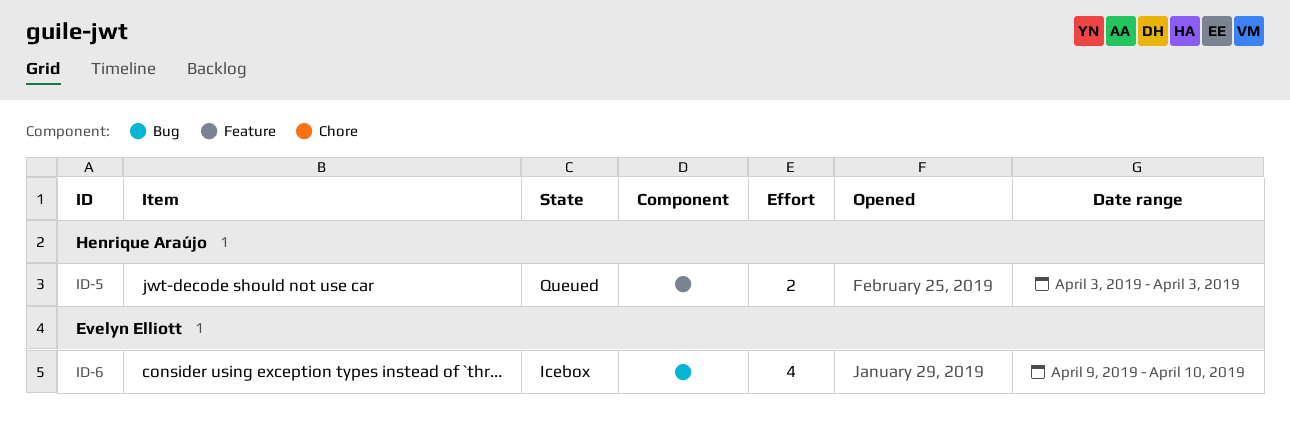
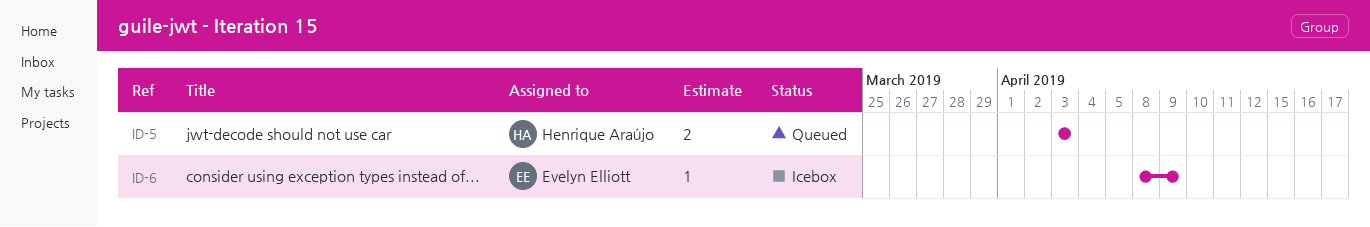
ID-6, estimate: 4 -> 1
ID-6, start: Apr 9 -> Apr 8
ID-6, due: Apr 10 -> Apr 9

